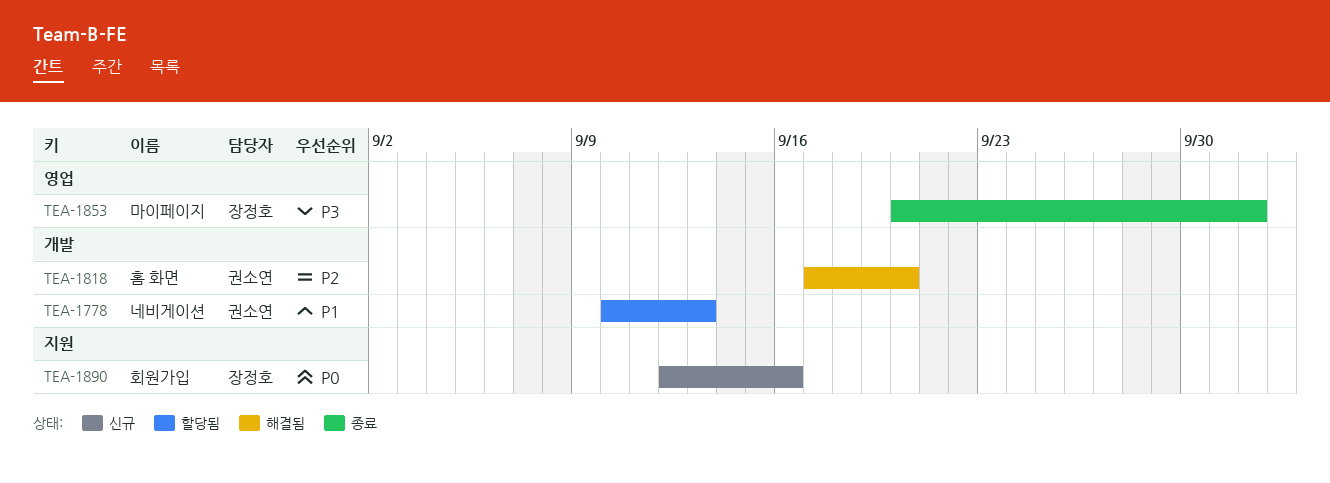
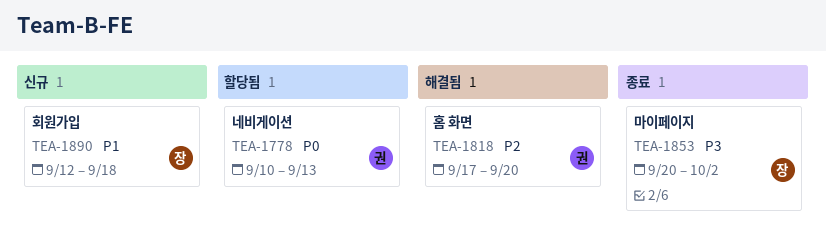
TEA-1778, priority: P1 -> P0
TEA-1890, priority: P0 -> P1
TEA-1890, due: Sep 16 -> Sep 18

